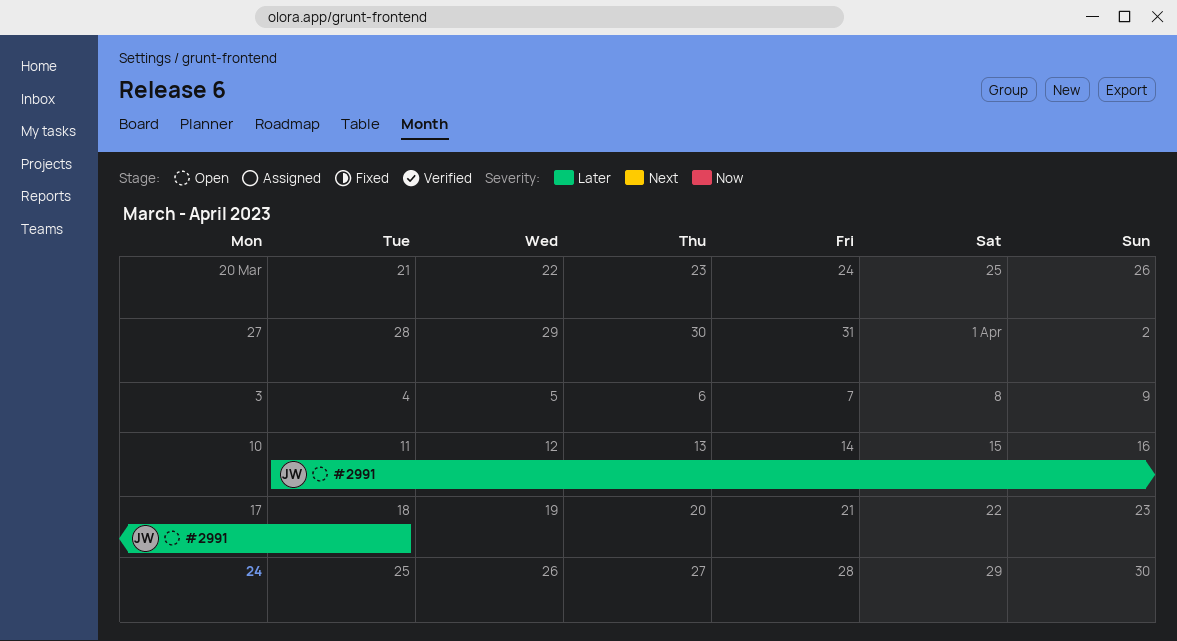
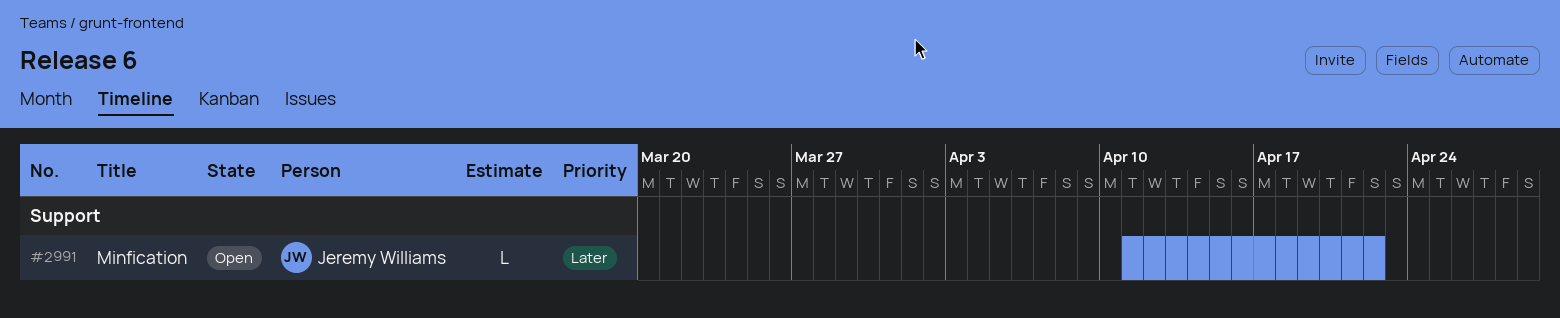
#2991, due: Apr 18 -> Apr 22

